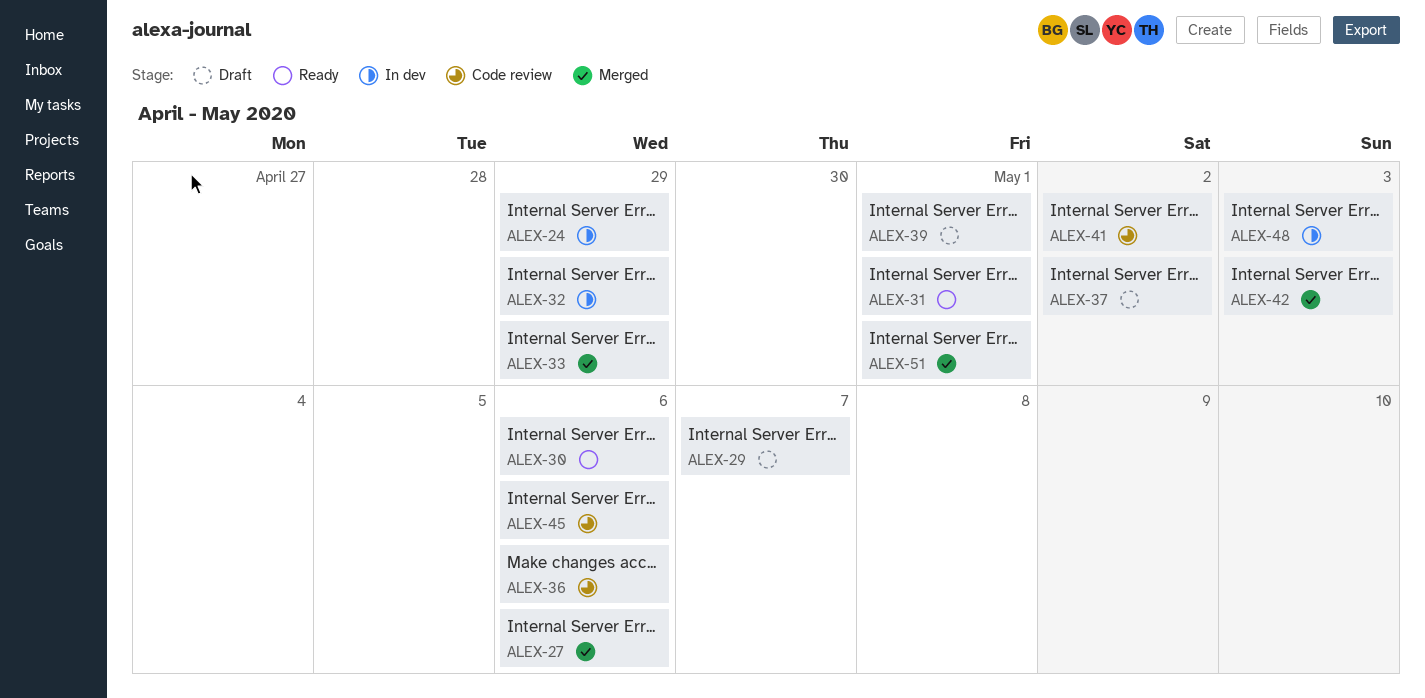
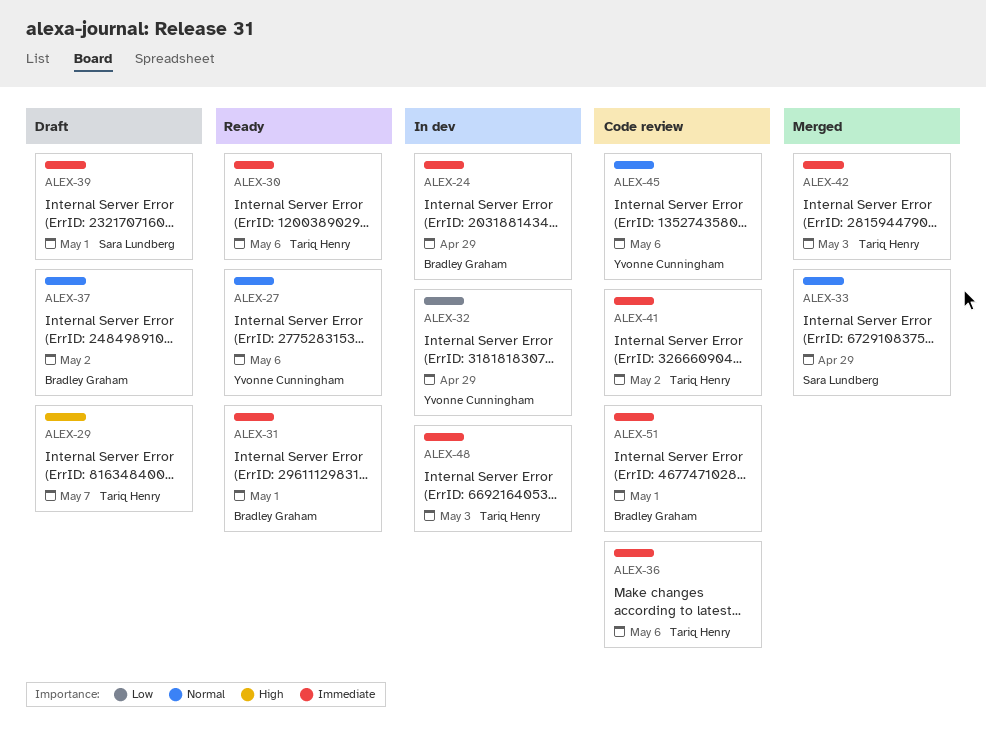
ALEX-27, status: Merged -> Ready
ALEX-51, status: Merged -> Code review

